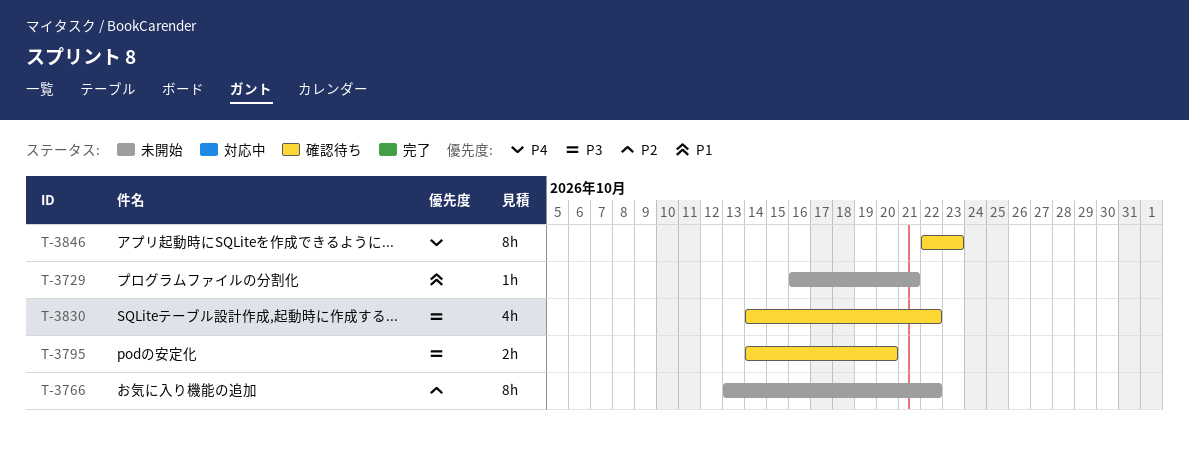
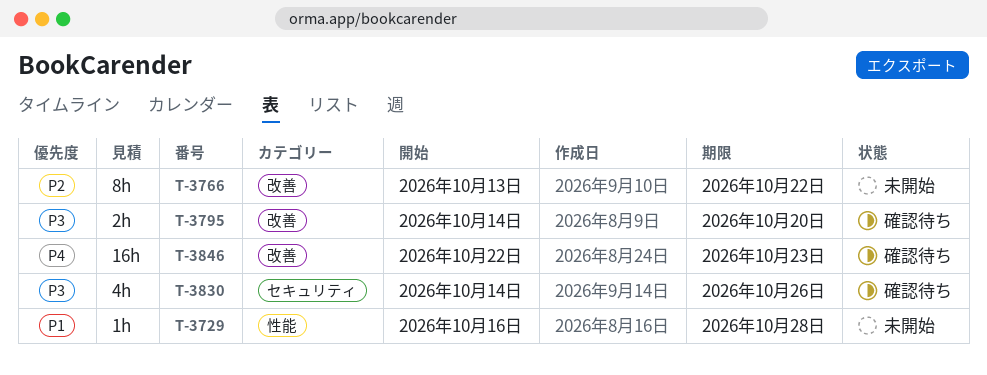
T-3729, due: Oct 21 -> Oct 28
T-3830, due: Oct 22 -> Oct 26
T-3846, estimate: 8h -> 16h

